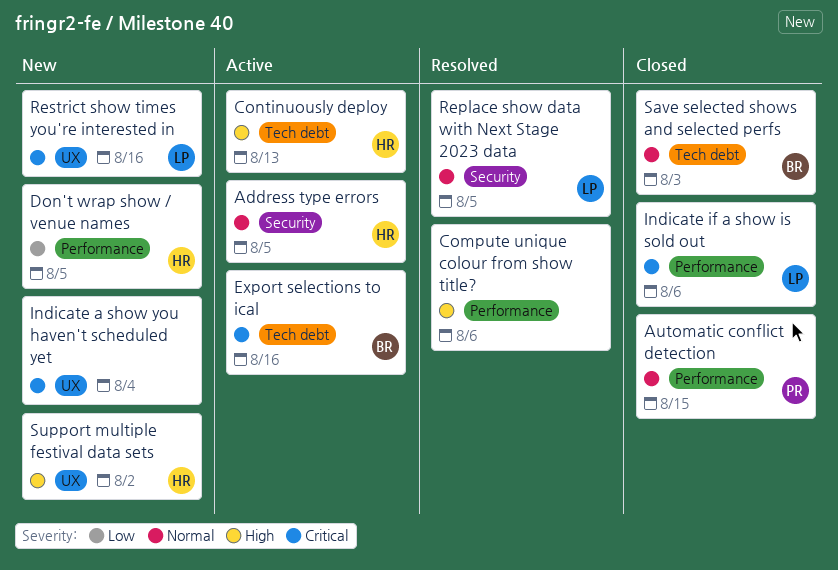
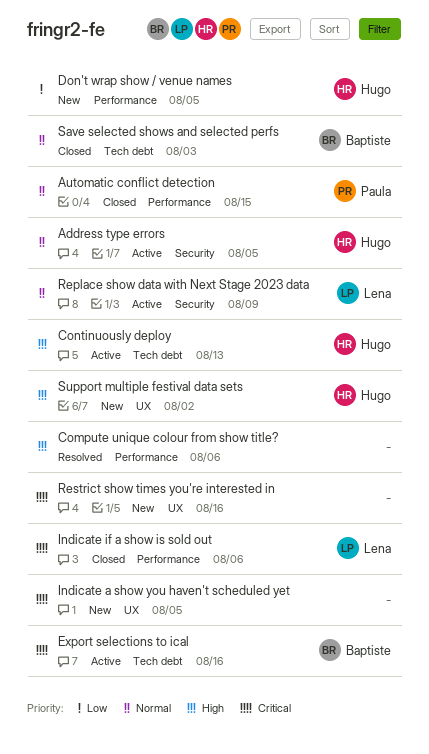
Indicate a show you haven't scheduled yet, due: Aug 4 -> Aug 5
Replace show data with Next Stage 2023 data, status: Resolved -> Active
Replace show data with Next Stage 2023 data, due: Aug 5 -> Aug 9
Restrict show times you're interested in, owner: Lena -> none

